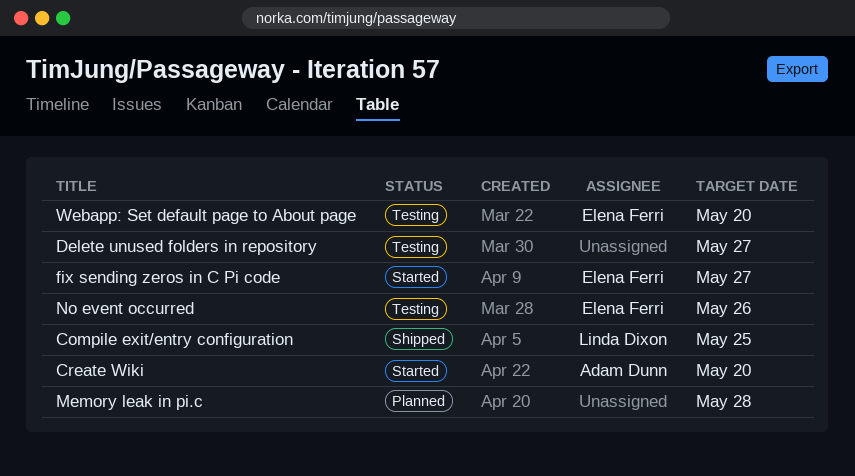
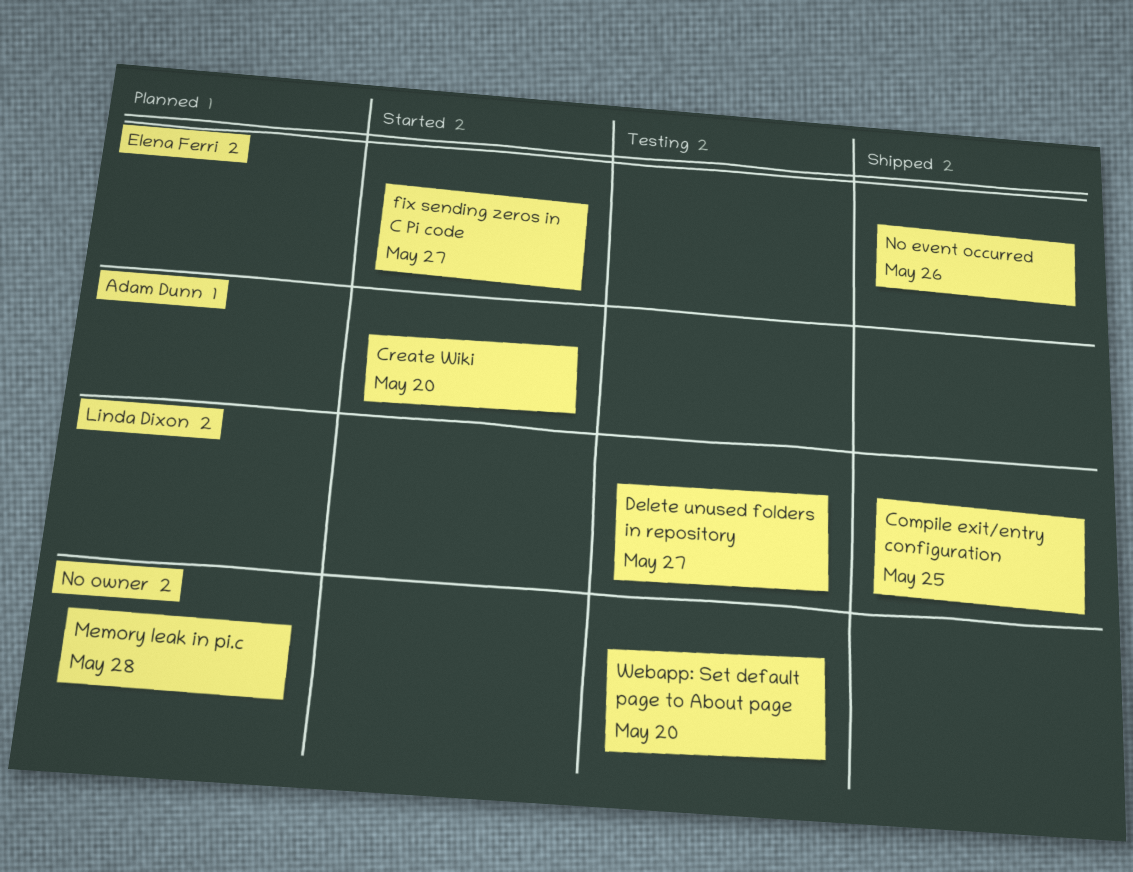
Delete unused folders in repository, owner: none -> Linda Dixon
No event occurred, status: Testing -> Shipped
Webapp: Set default page to About page, owner: Elena Ferri -> none

